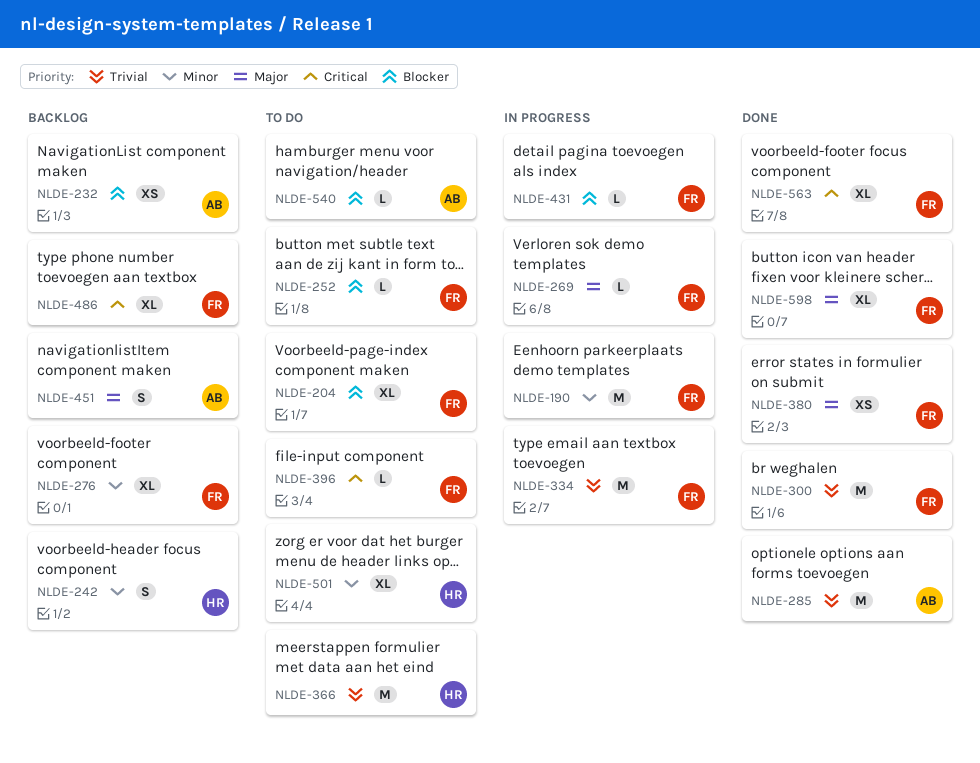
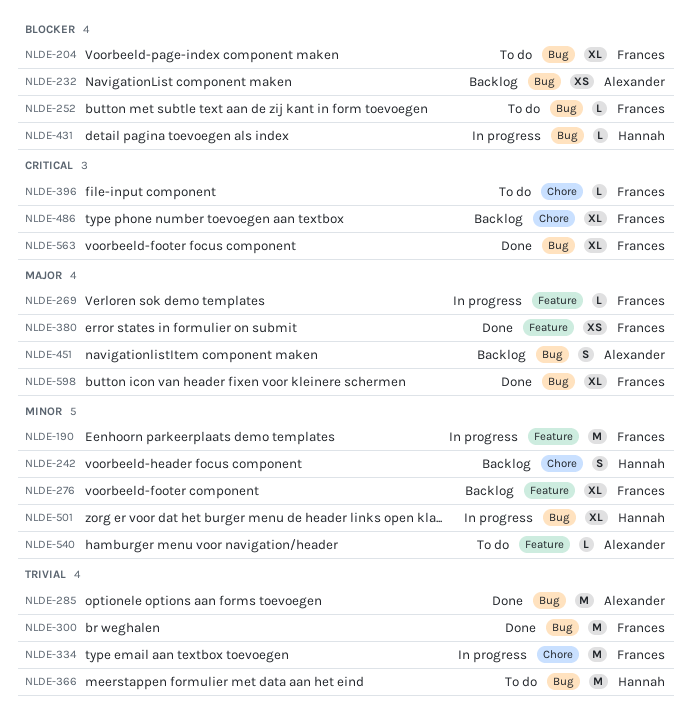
NLDE-431, owner: Frances -> Hannah
NLDE-501, status: To do -> In progress
NLDE-540, priority: Blocker -> Minor

